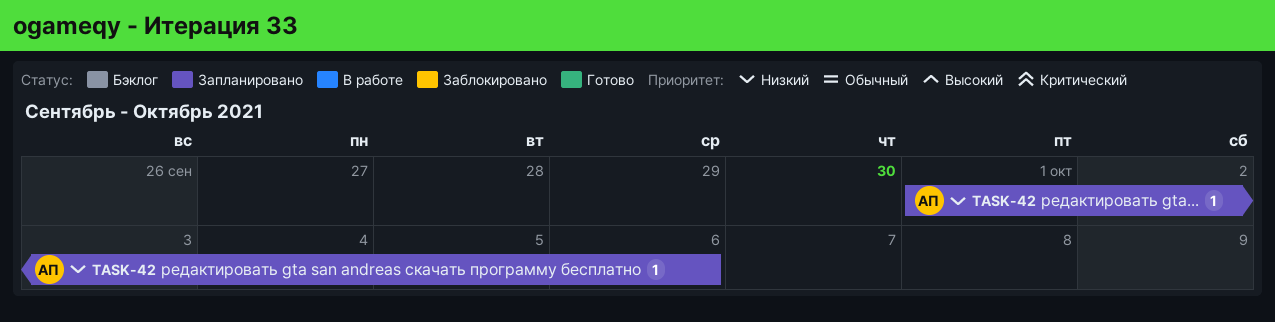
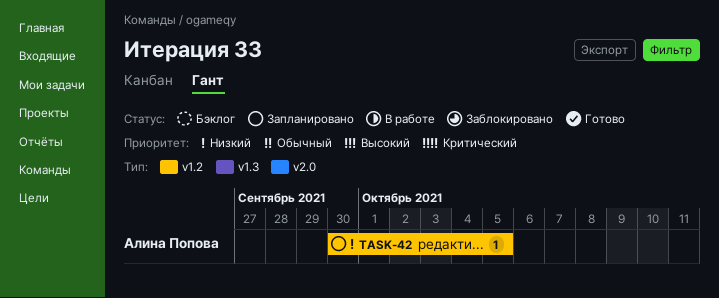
TASK-42, start: Oct 1 -> Sep 30
TASK-42, due: Oct 6 -> Oct 5

